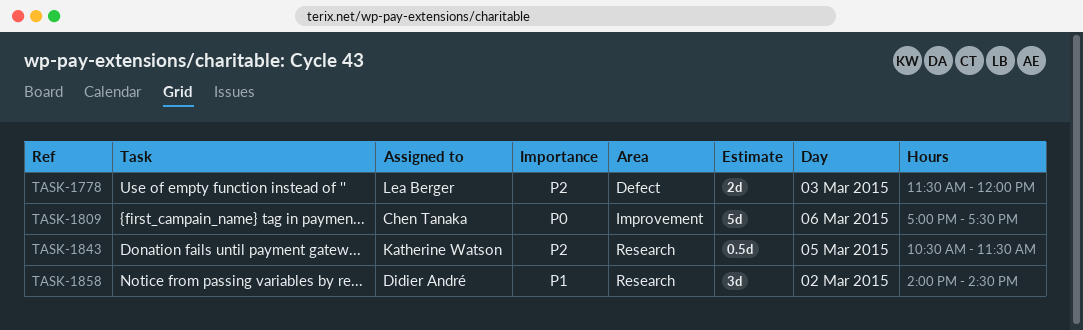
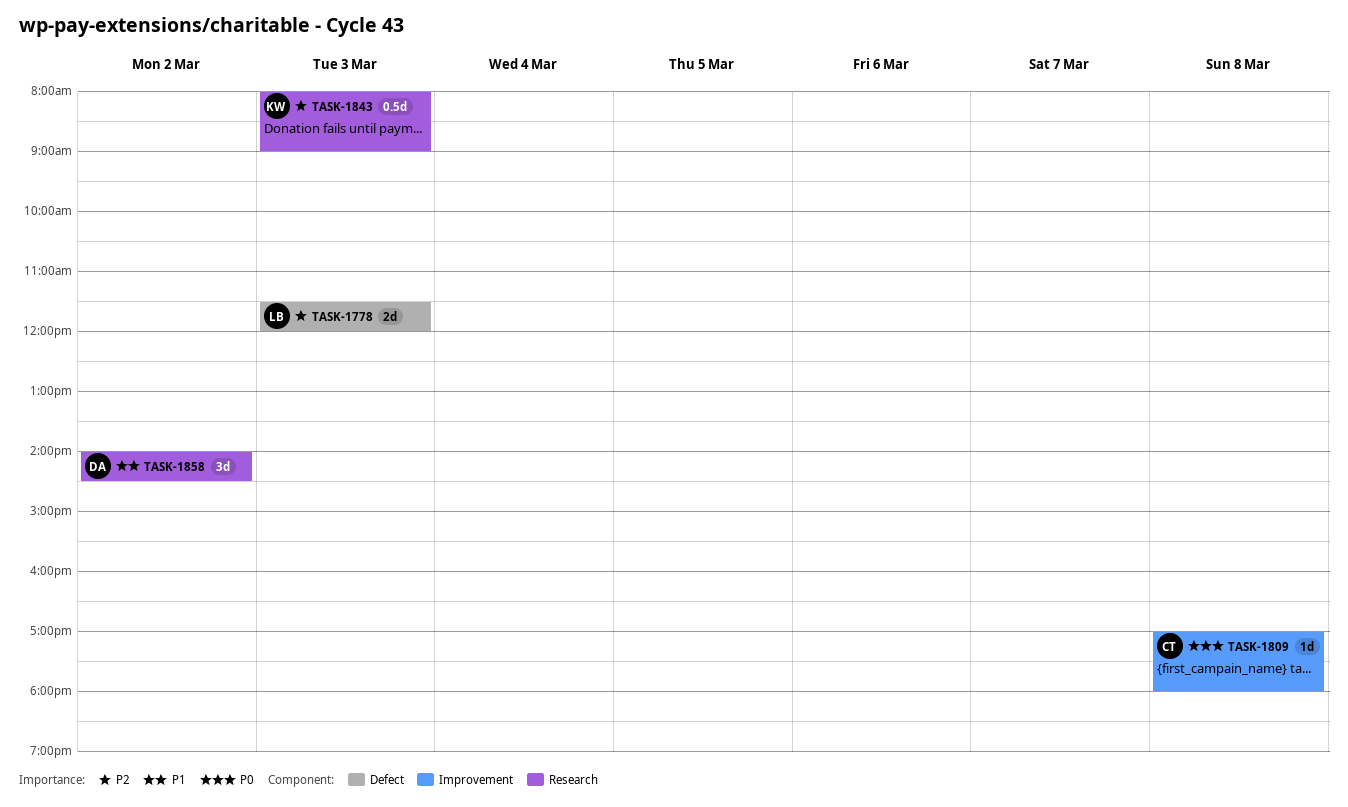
TASK-1809, estimate: 5d -> 1d
TASK-1809, day: Mar 6 -> Mar 8
TASK-1809, ends: 17:30 -> 18:00
TASK-1843, day: Mar 5 -> Mar 3
TASK-1843, begins: 10:30 -> 08:00
TASK-1843, ends: 11:30 -> 09:00

